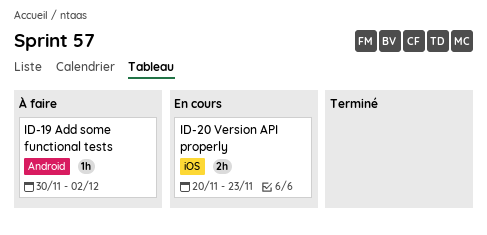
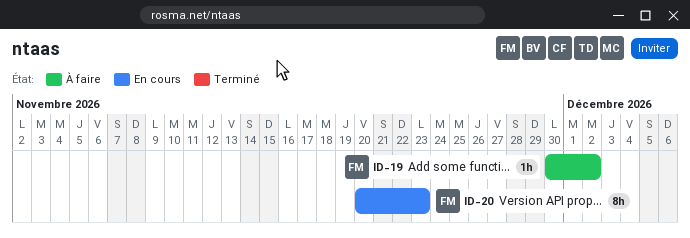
ID-20, estimate: 2h -> 8h

